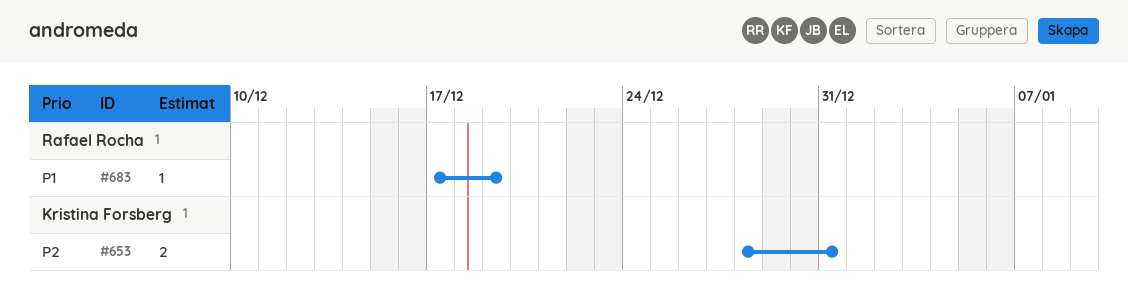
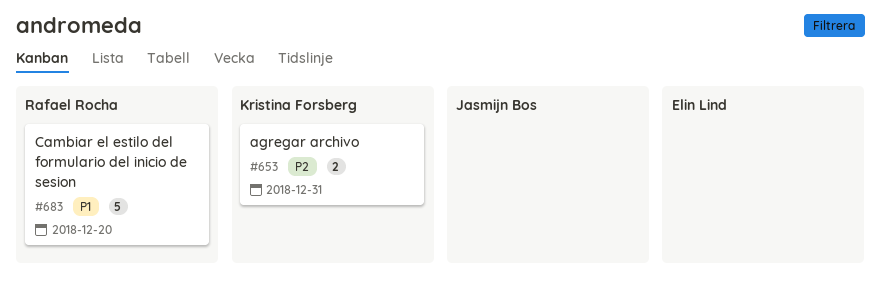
#683, estimate: 1 -> 5
#683, due: Dec 19 -> Dec 20

